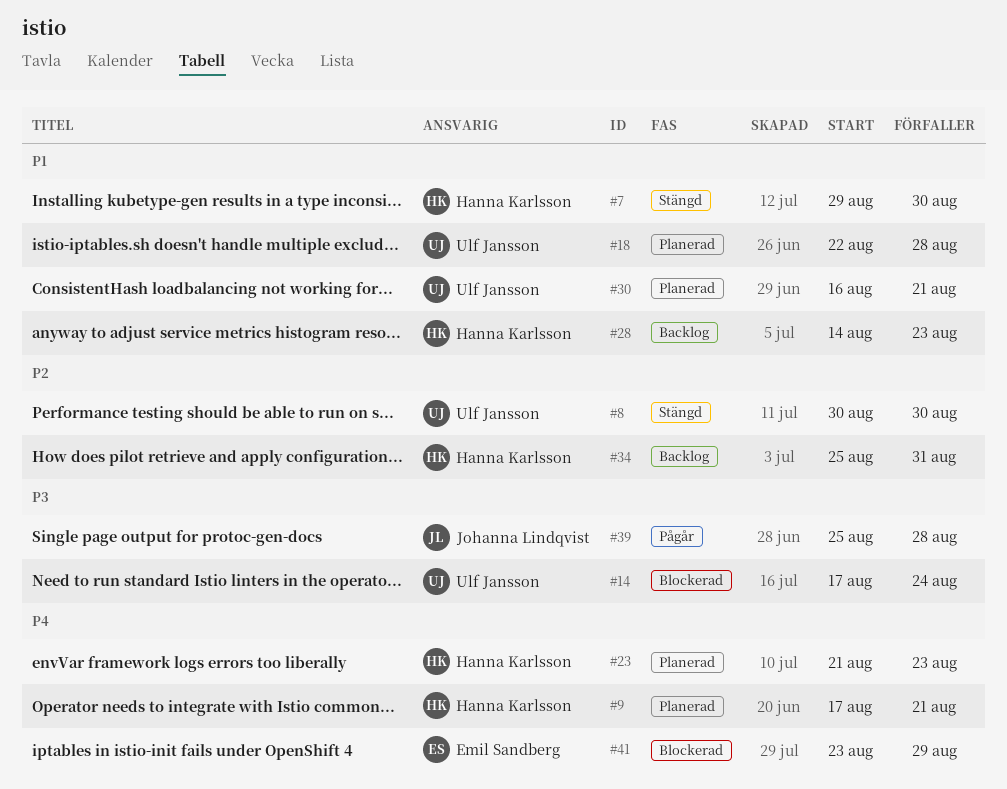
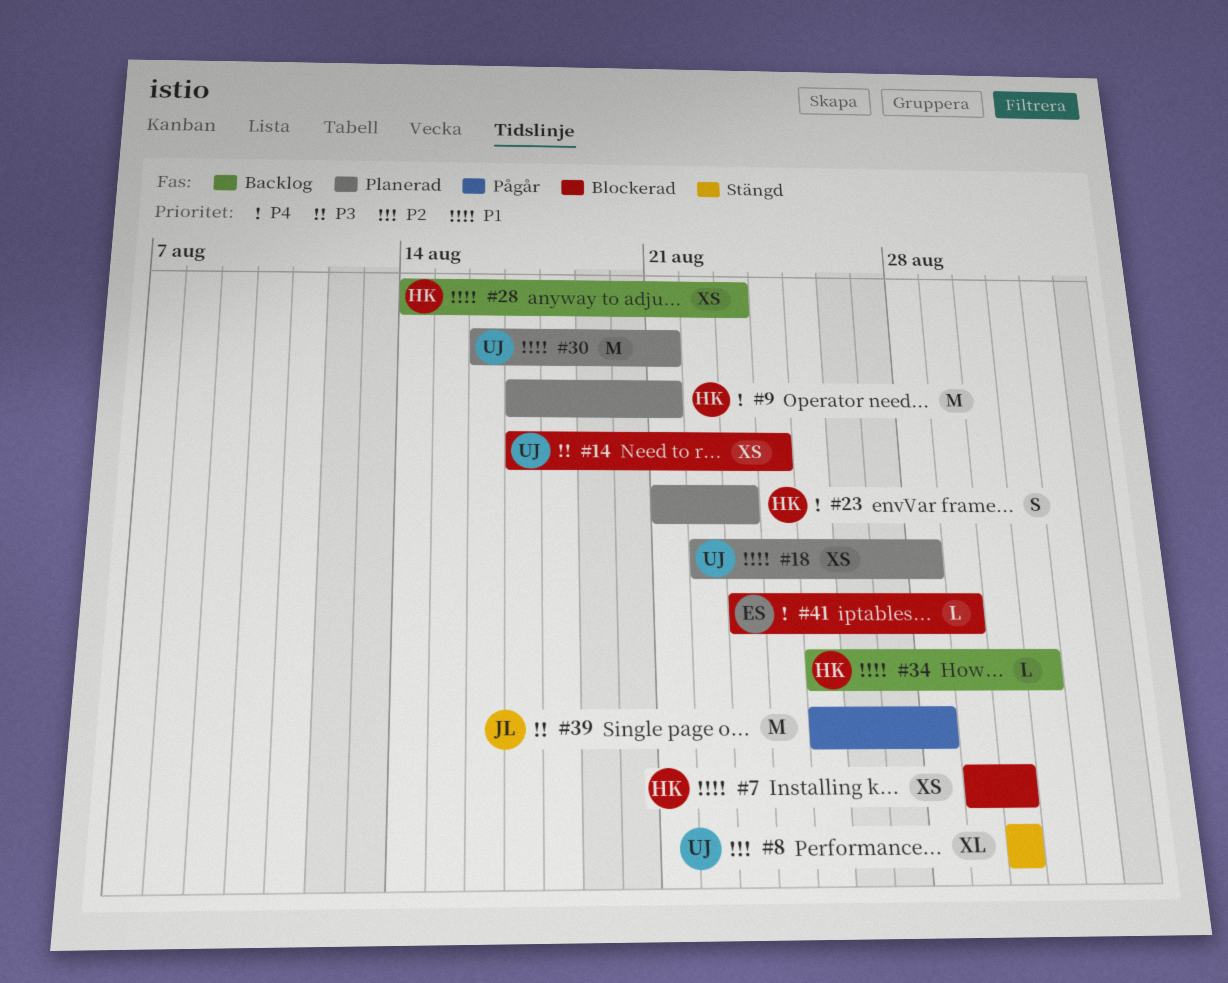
#7, status: Stängd -> Blockerad
#34, priority: P2 -> P1

